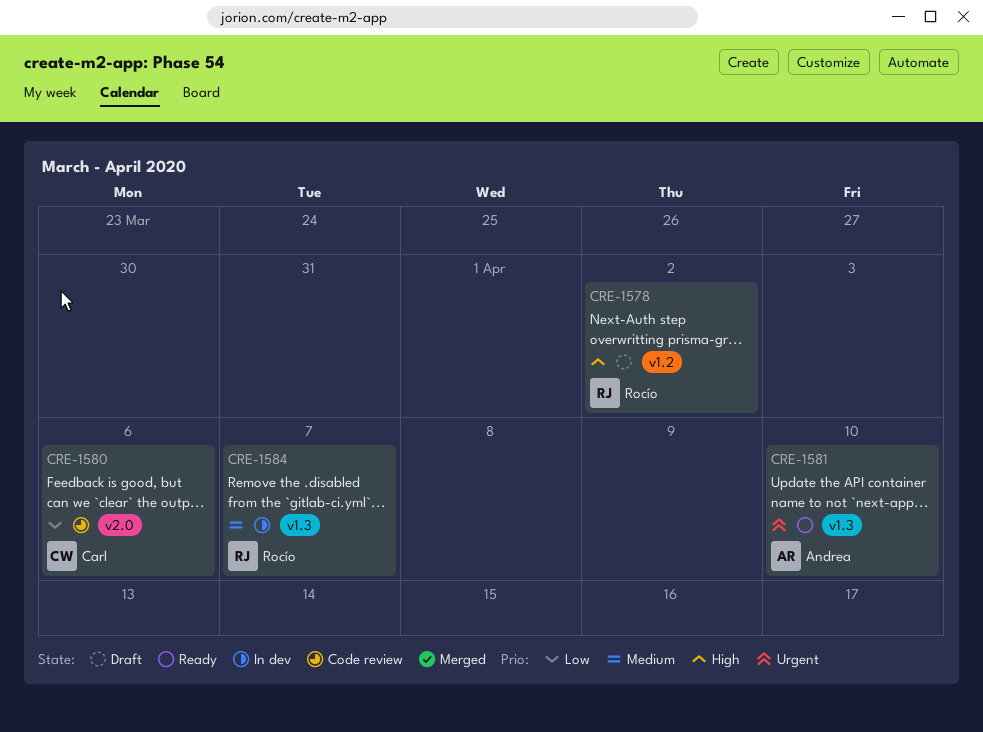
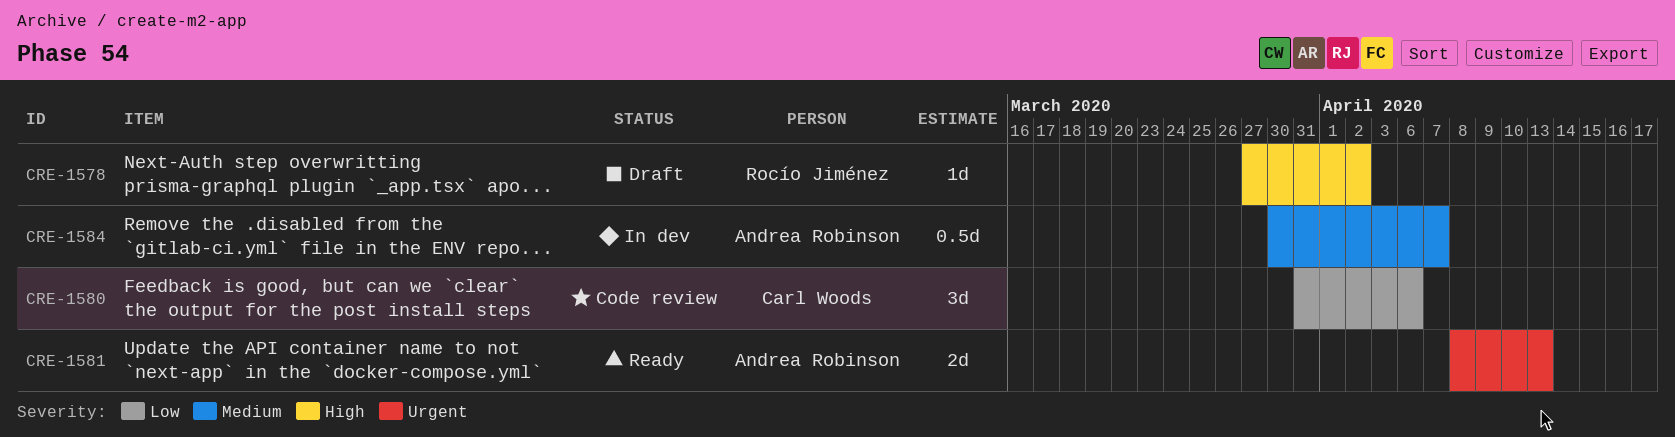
CRE-1581, due: Apr 10 -> Apr 13
CRE-1584, owner: Rocío Jiménez -> Andrea Robinson

